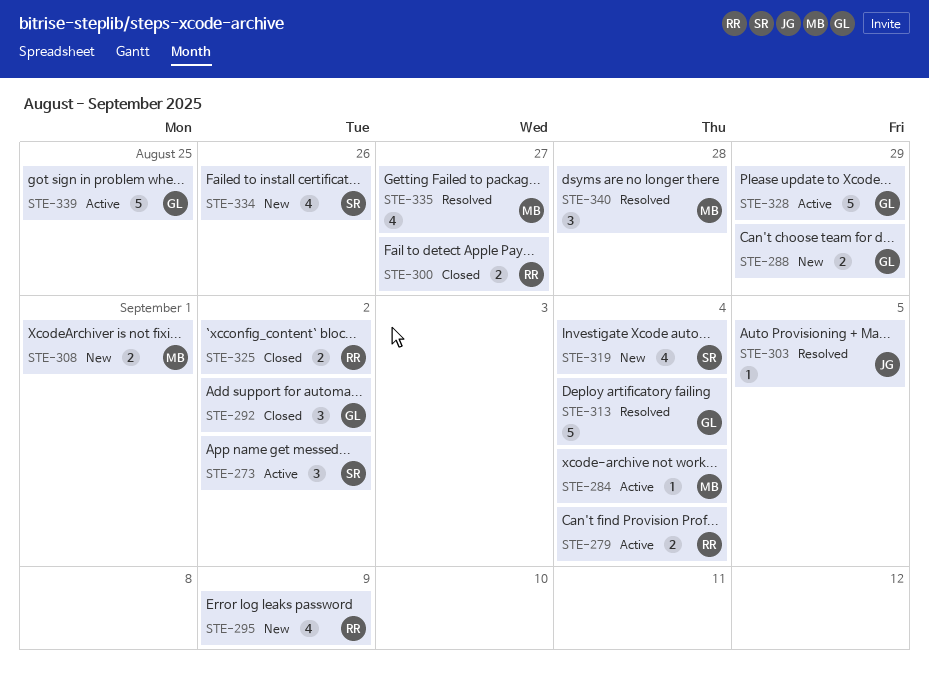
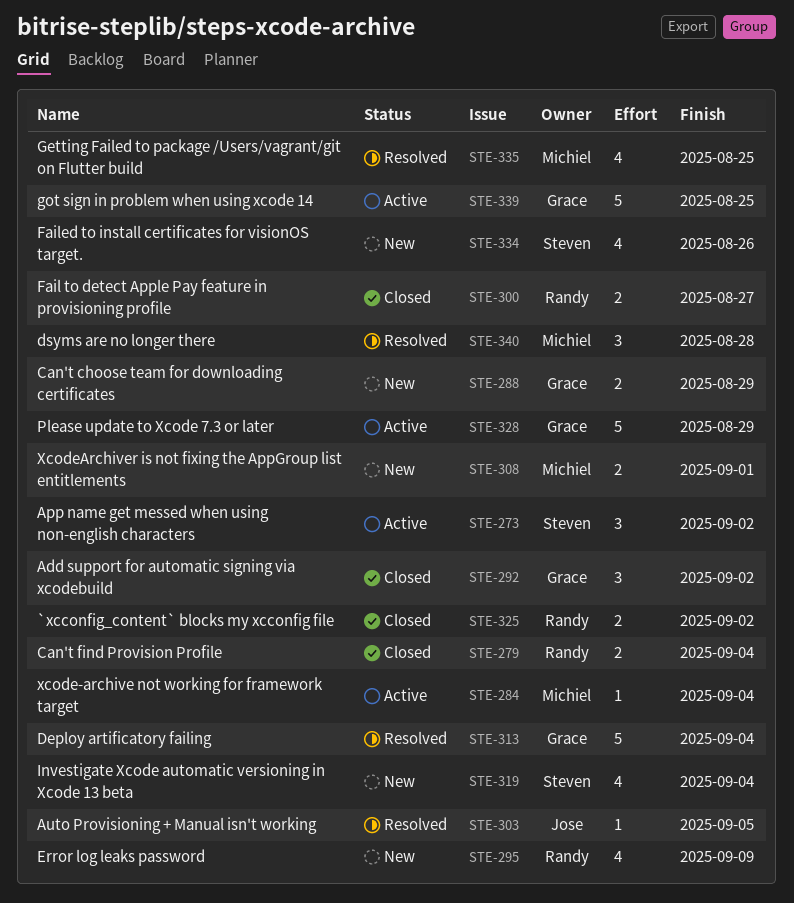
STE-279, status: Active -> Closed
STE-335, due: Aug 27 -> Aug 25

